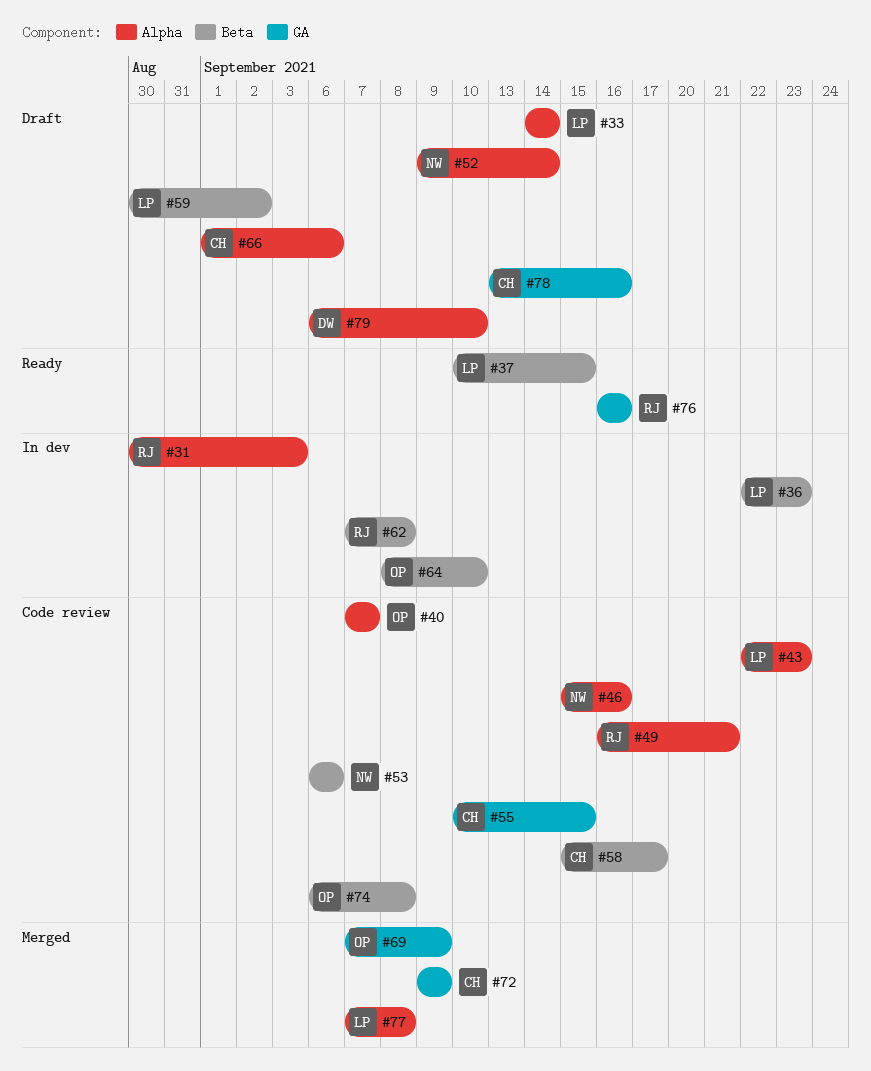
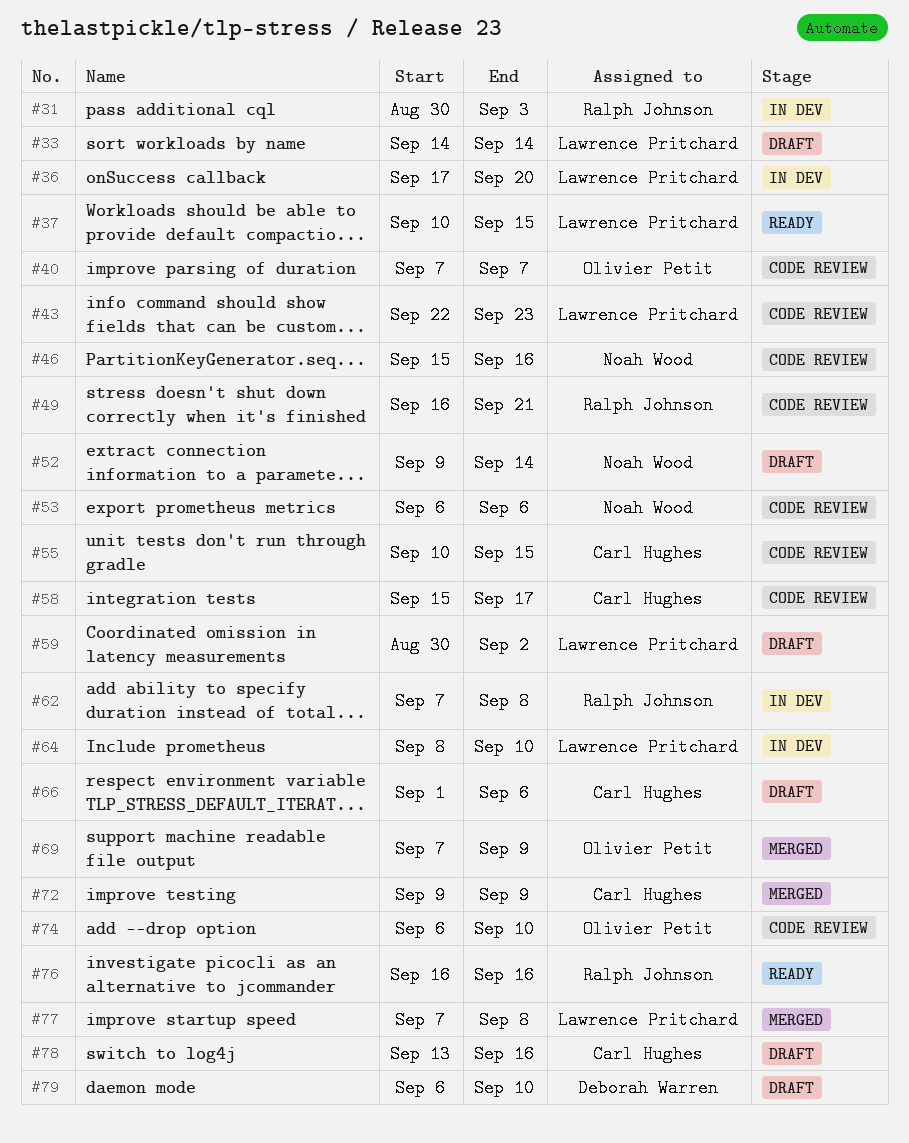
#36, start: Sep 22 -> Sep 17
#36, due: Sep 23 -> Sep 20
#64, owner: Olivier Petit -> Lawrence Pritchard
#74, due: Sep 8 -> Sep 10

